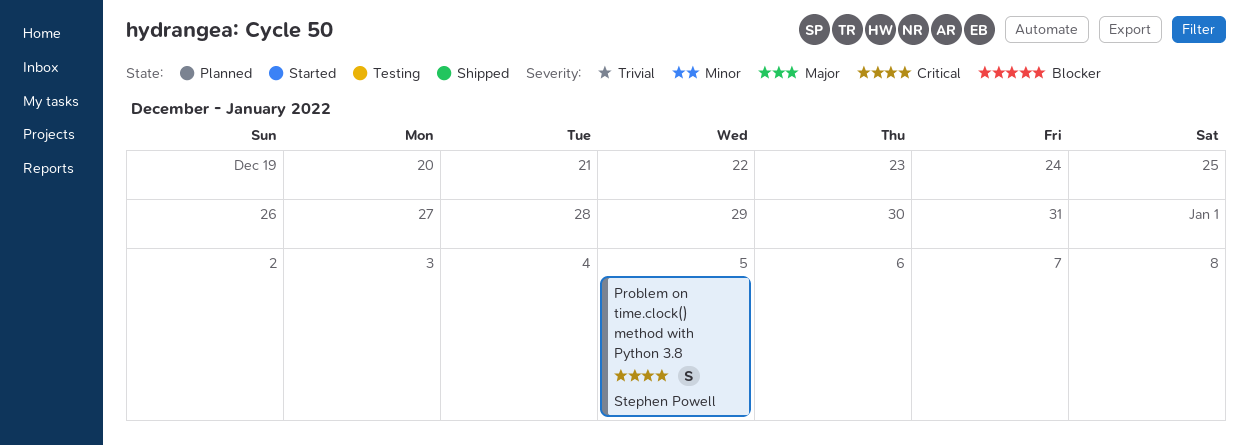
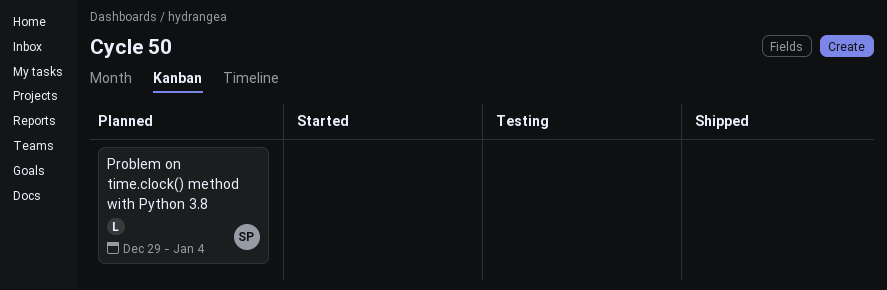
Problem on time.clock() method with Python 3.8, estimate: S -> L
Problem on time.clock() method with Python 3.8, due: Jan 5 -> Jan 4

